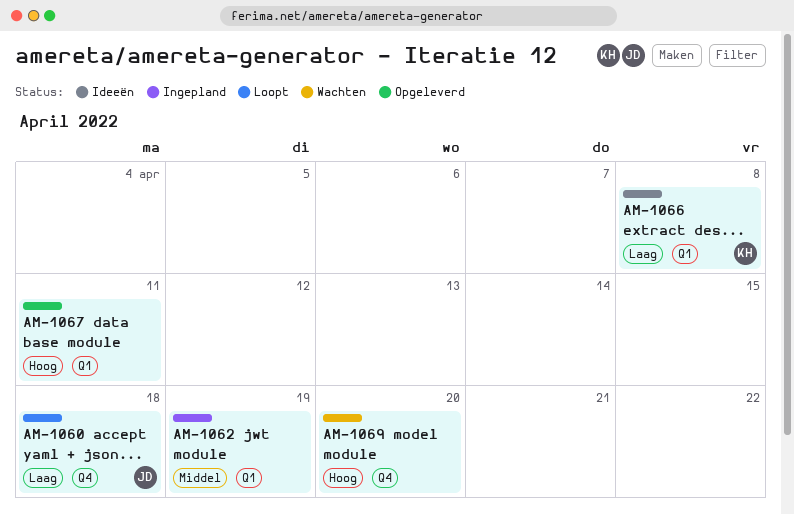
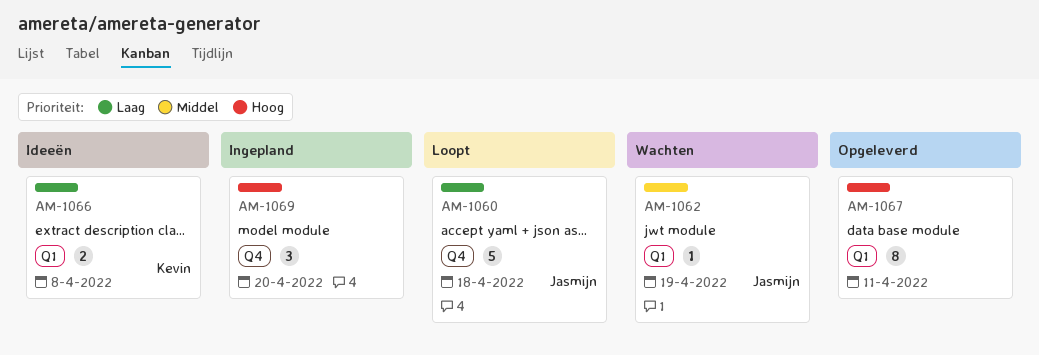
AM-1062, status: Ingepland -> Wachten
AM-1062, owner: none -> Jasmijn
AM-1069, status: Wachten -> Ingepland

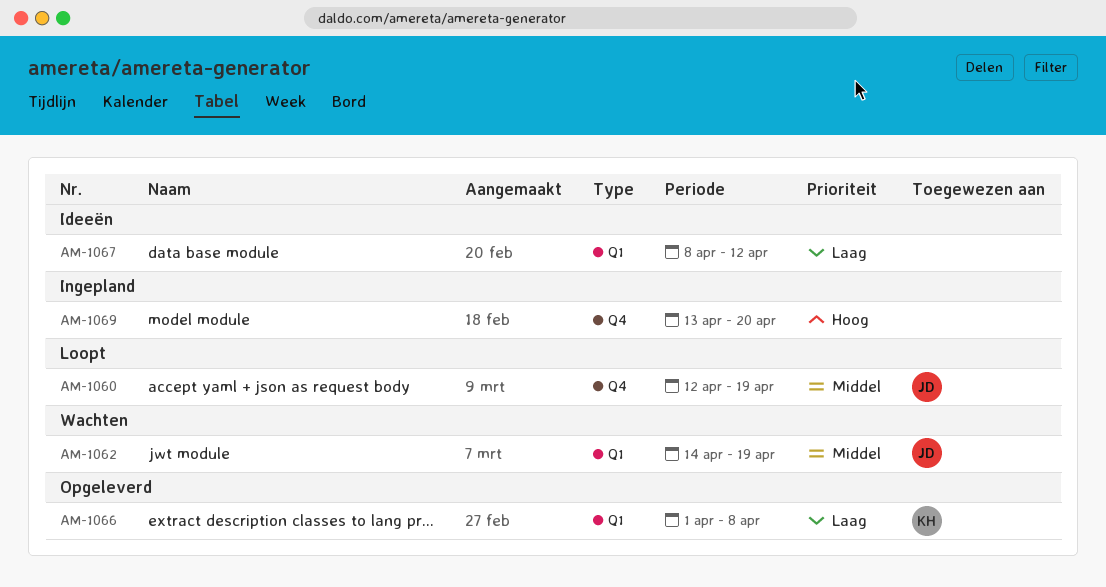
AM-1060, priority: Laag -> Middel
AM-1060, due: Apr 18 -> Apr 19
AM-1066, status: Ideeën -> Opgeleverd
AM-1067, status: Opgeleverd -> Ideeën
AM-1067, priority: Hoog -> Laag
AM-1067, due: Apr 11 -> Apr 12

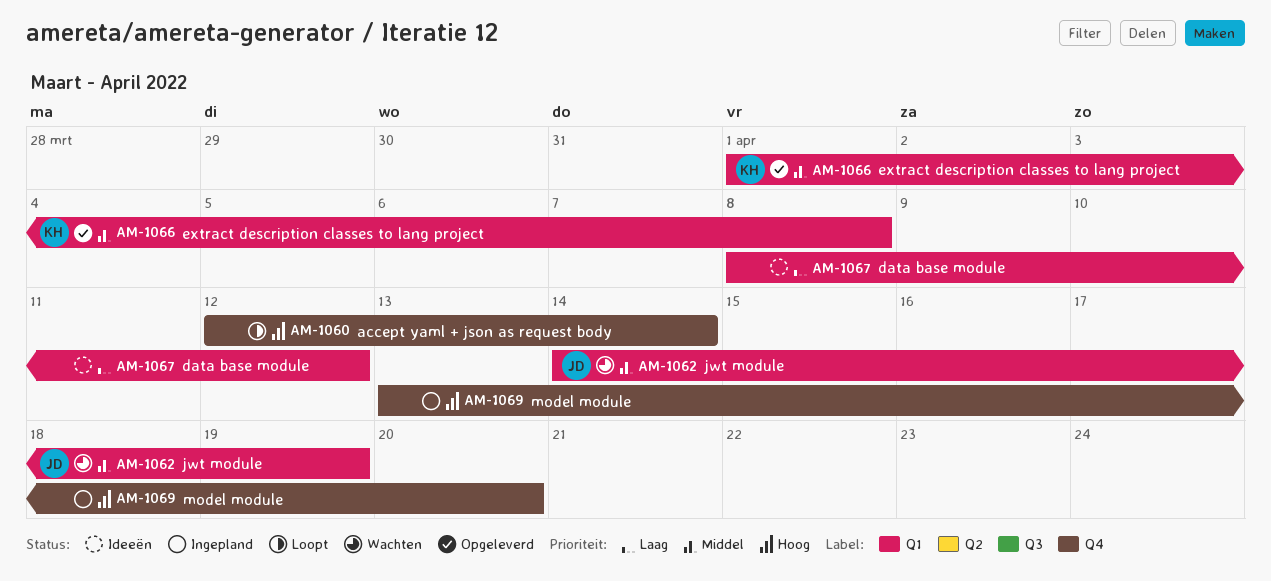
AM-1060, owner: JD -> none
AM-1060, priority: Middel -> Hoog
AM-1060, due: Apr 19 -> Apr 14
AM-1066, priority: Laag -> Middel

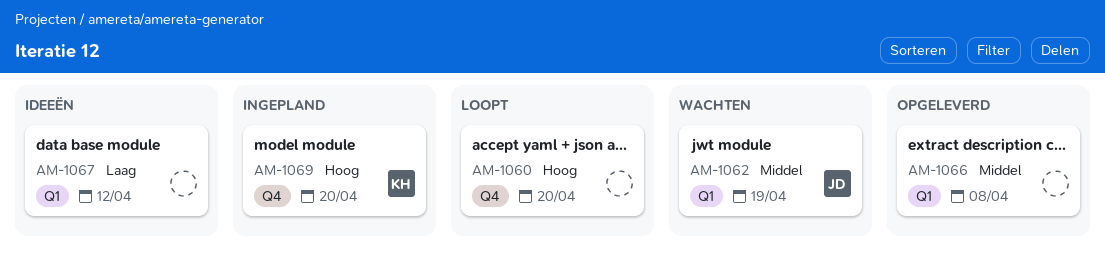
AM-1060, due: Apr 14 -> Apr 20
AM-1066, owner: KH -> none
AM-1069, owner: none -> KH

